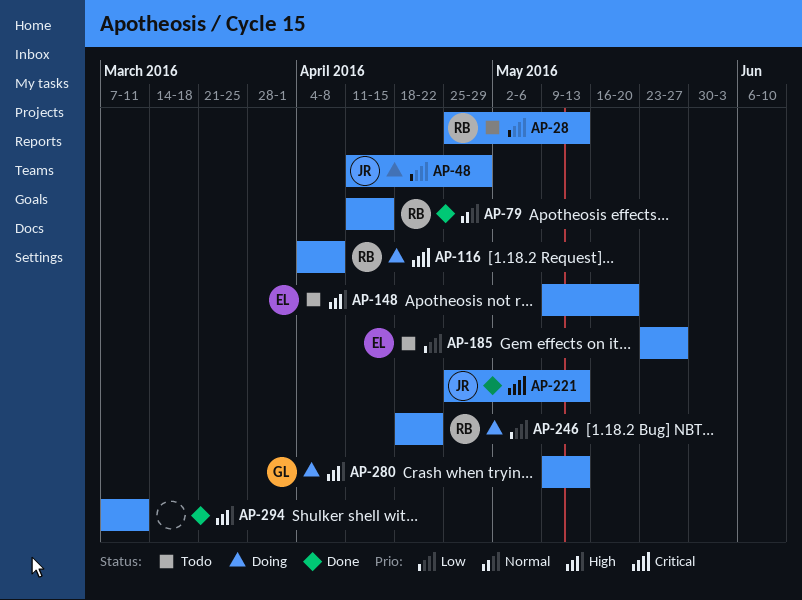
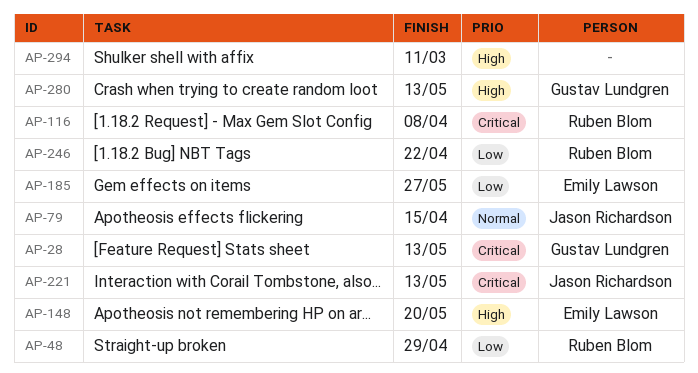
AP-28, owner: Ruben Blom -> Gustav Lundgren
AP-28, priority: Low -> Critical
AP-48, owner: Jason Richardson -> Ruben Blom
AP-79, owner: Ruben Blom -> Jason Richardson

